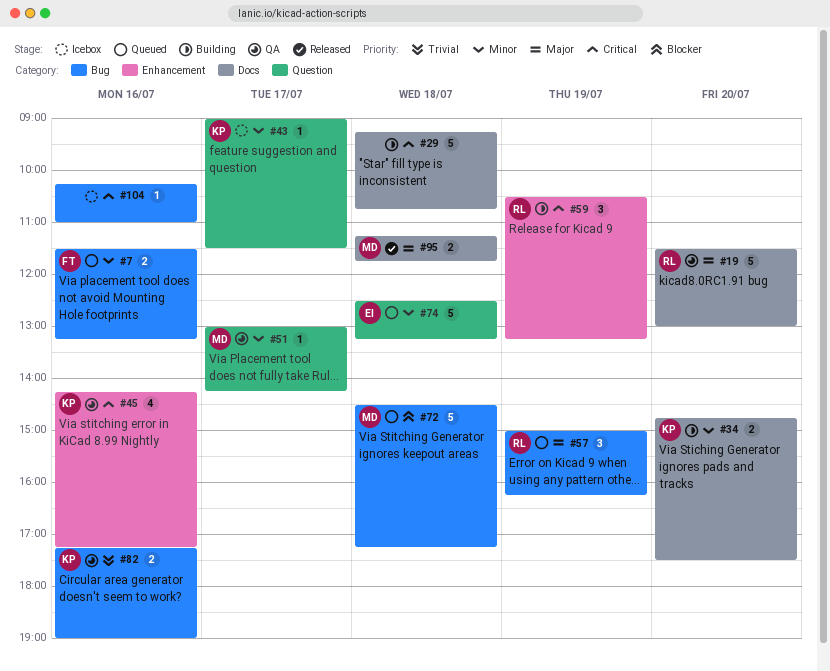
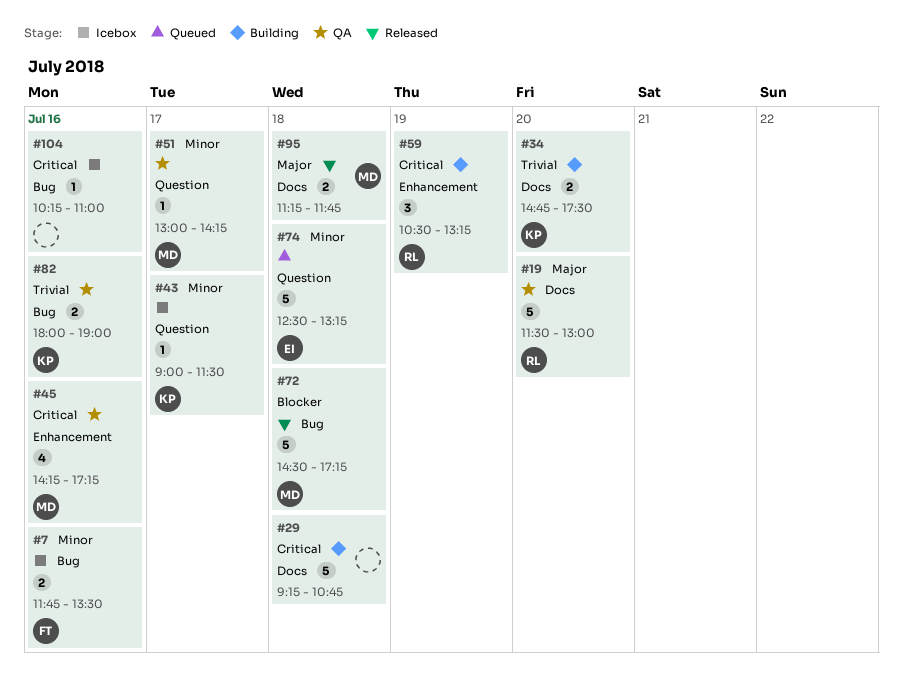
#7, status: Queued -> Icebox
#7, begins: 11:30 -> 11:45
#7, ends: 13:15 -> 13:30
#34, priority: Minor -> Trivial
#45, owner: KP -> MD
#57: present -> none
#72, status: Queued -> Released
#82, begins: 17:15 -> 18:00

